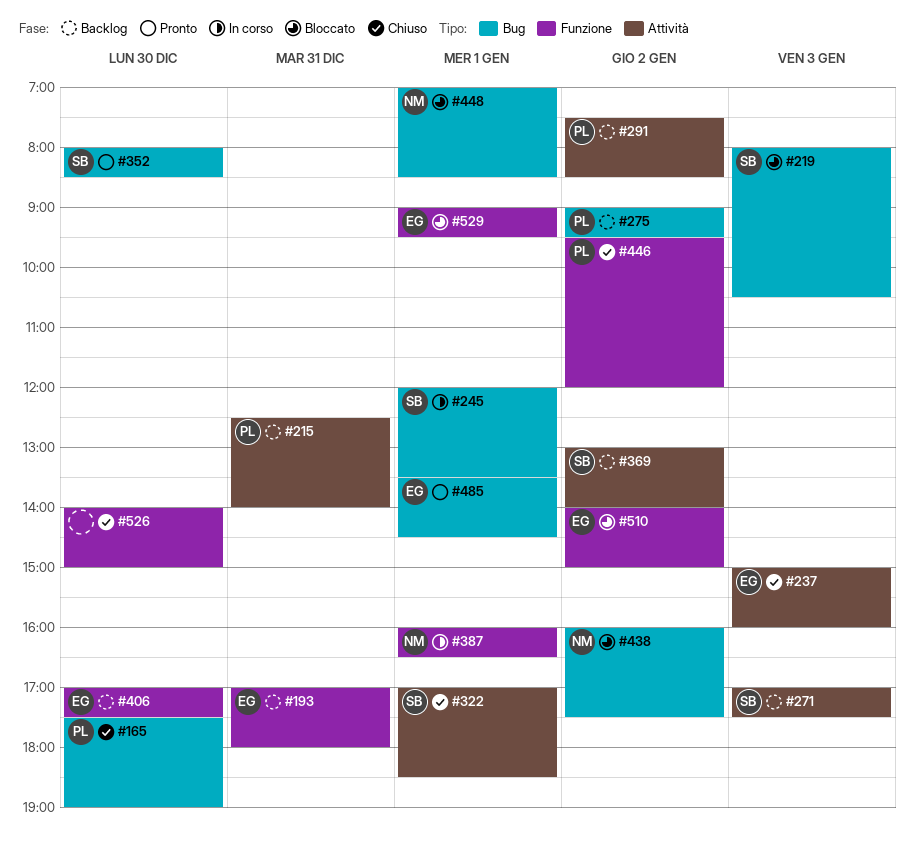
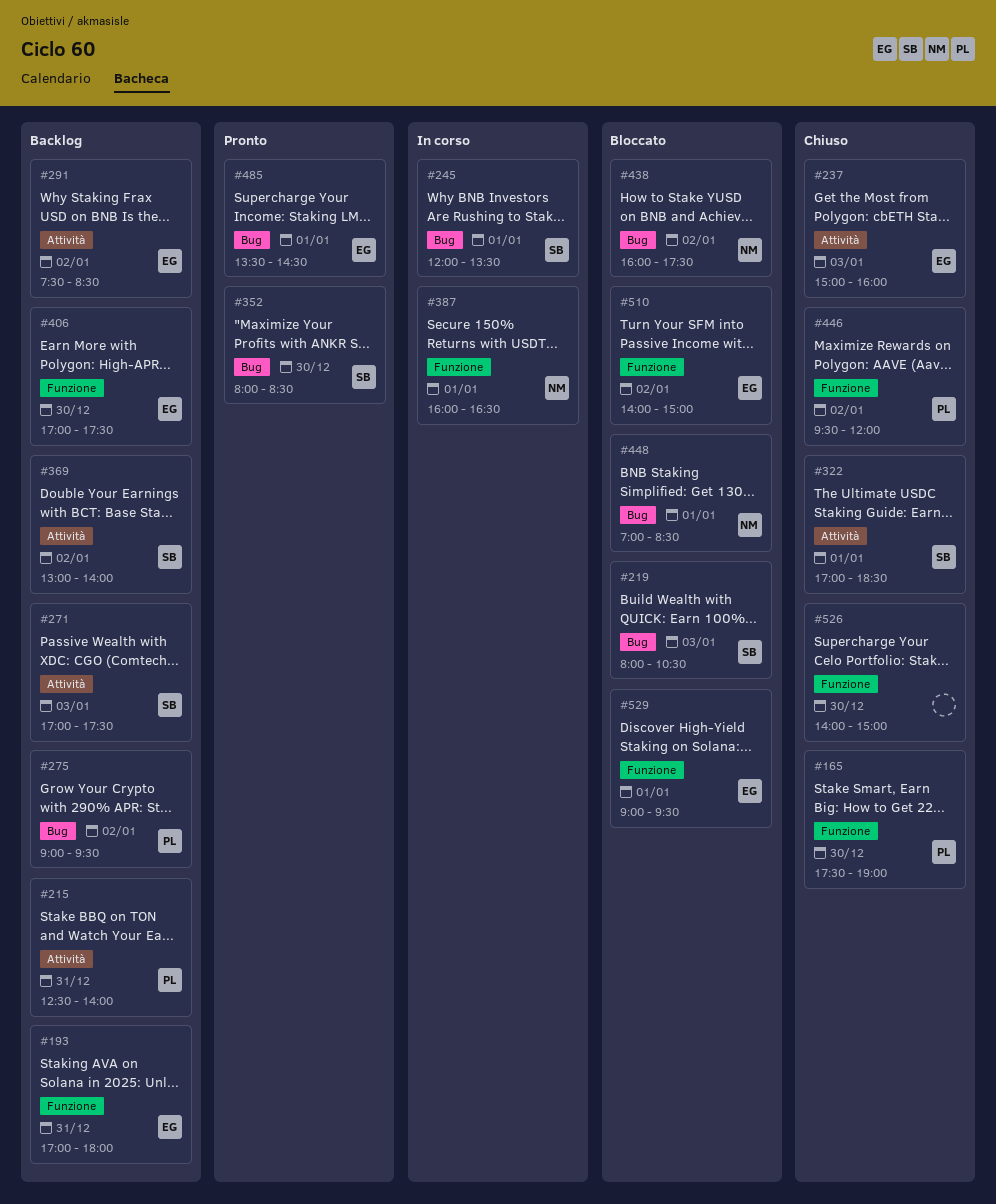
#165, label: Bug -> Funzione
#291, owner: PL -> EG

